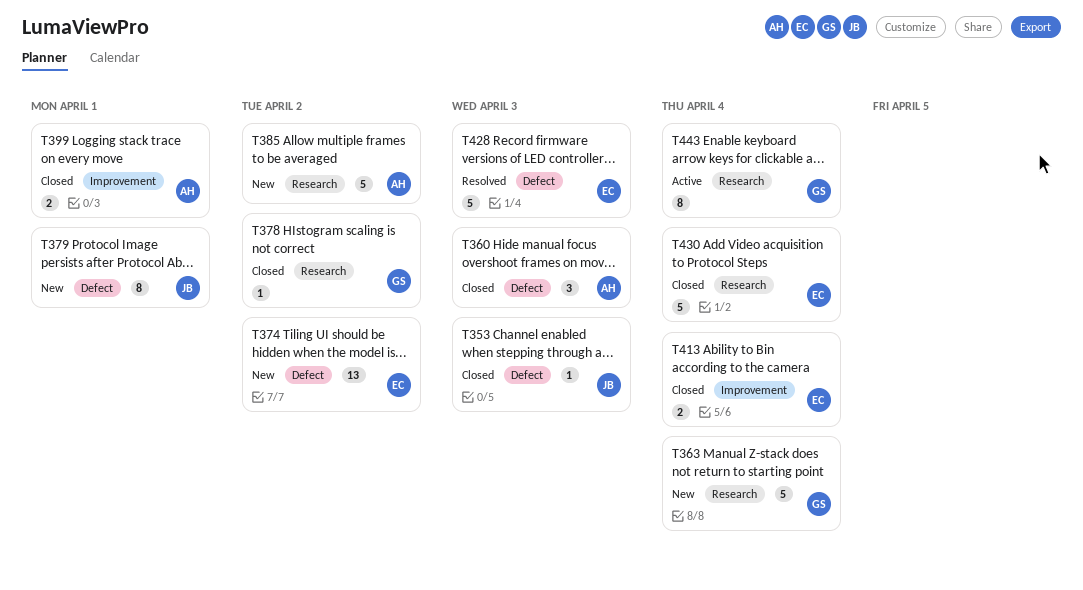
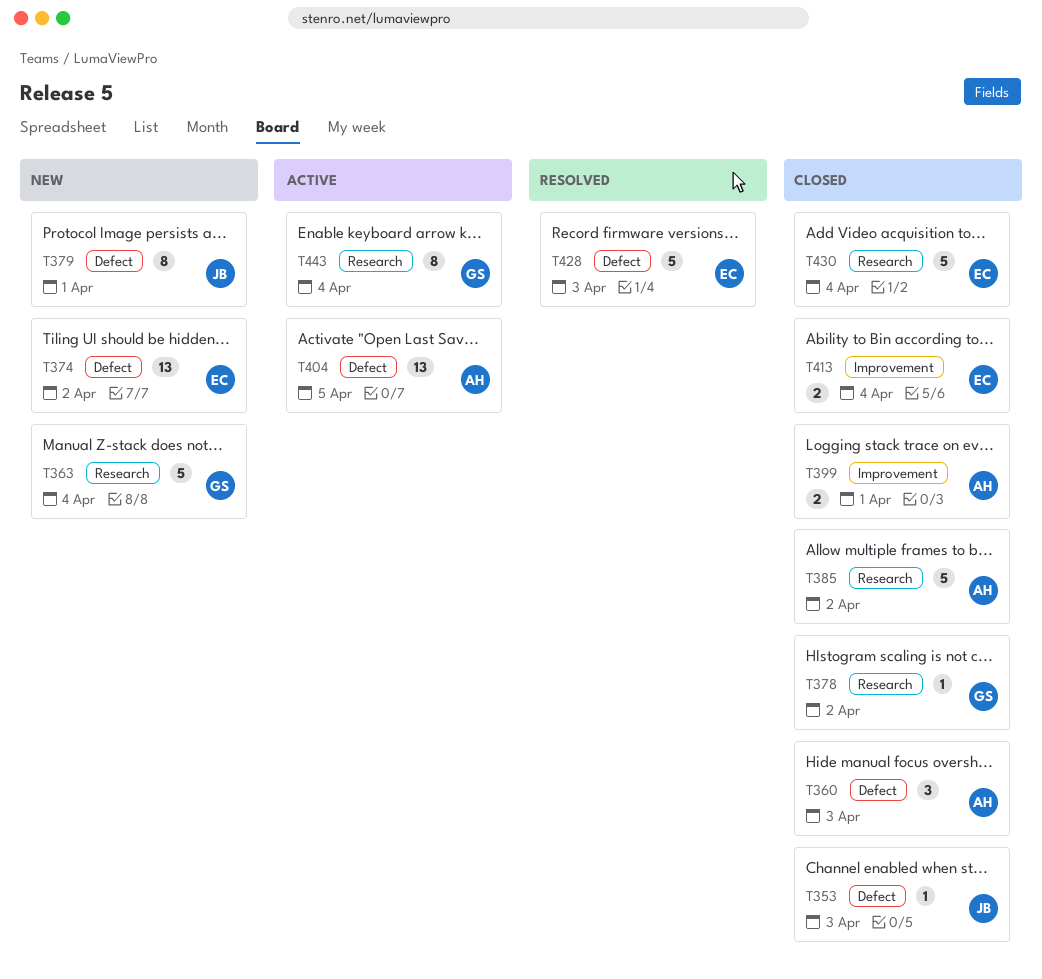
T385, status: New -> Closed
T404: none -> present

